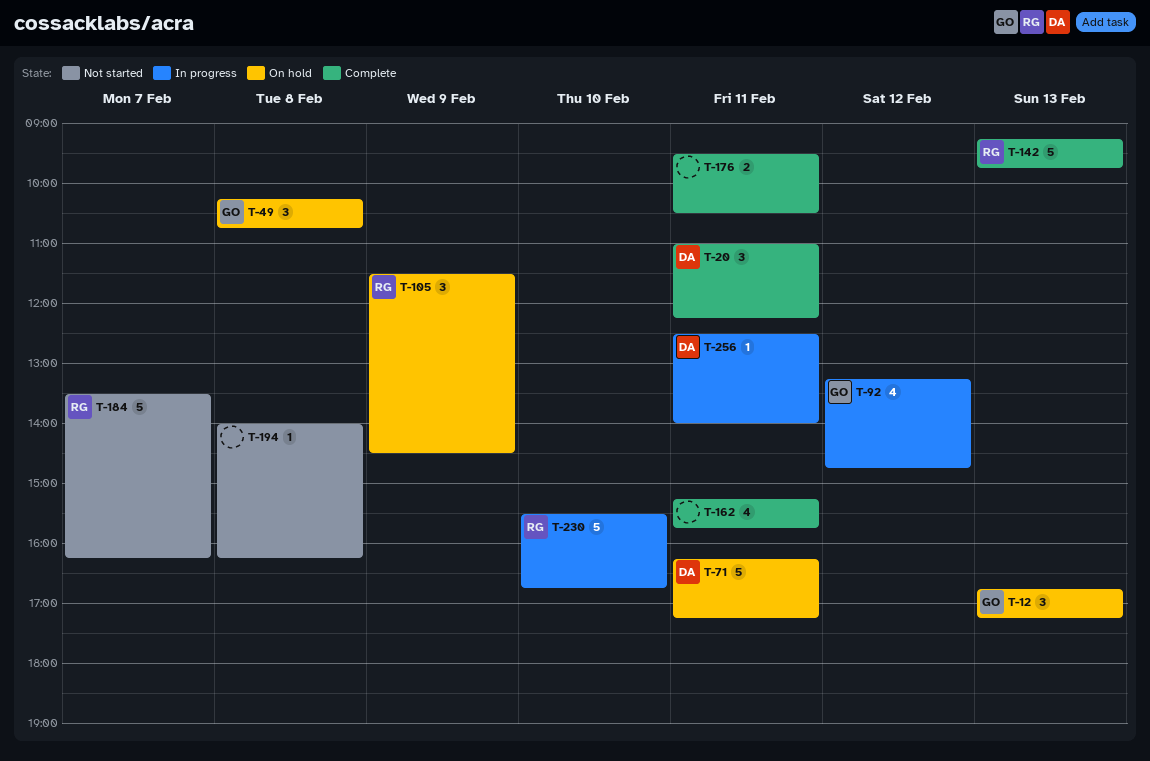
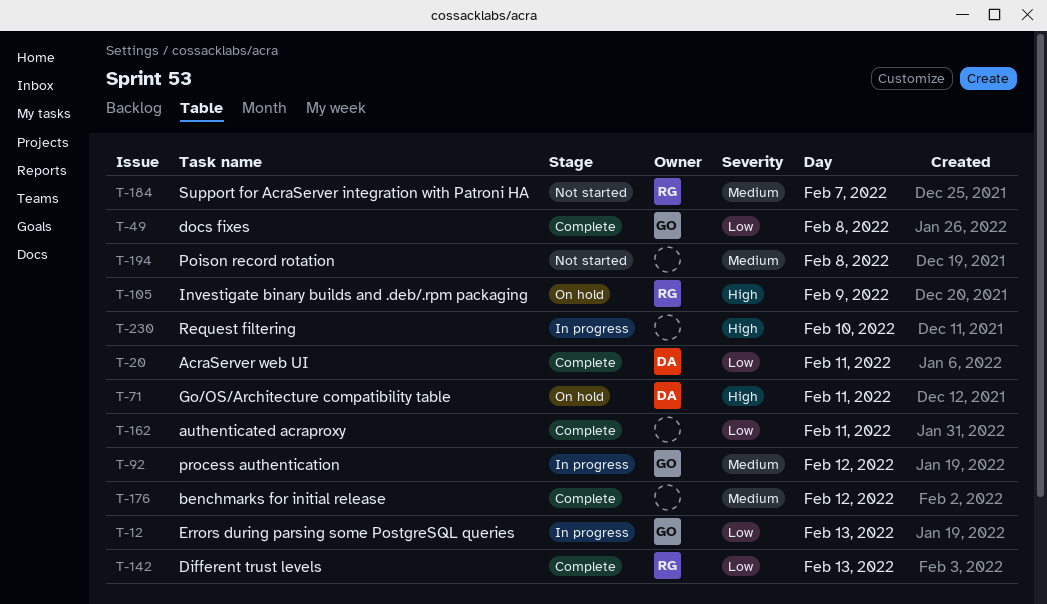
T-12, status: On hold -> In progress
T-49, status: On hold -> Complete
T-176, day: Feb 11 -> Feb 12
T-230, owner: RG -> none
T-256: present -> none

